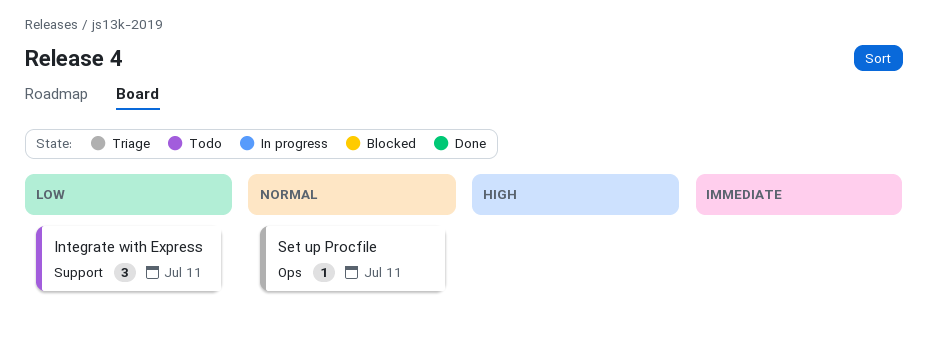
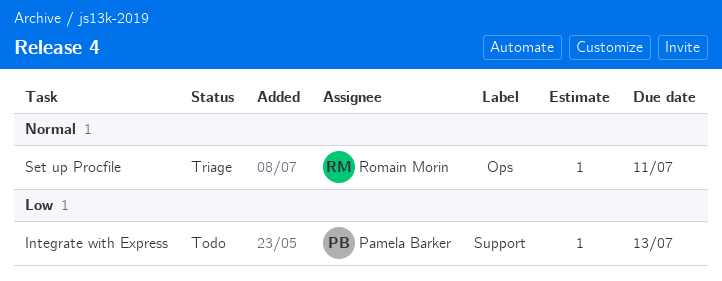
Integrate with Express, estimate: 3 -> 1
Integrate with Express, due: Jul 11 -> Jul 13

